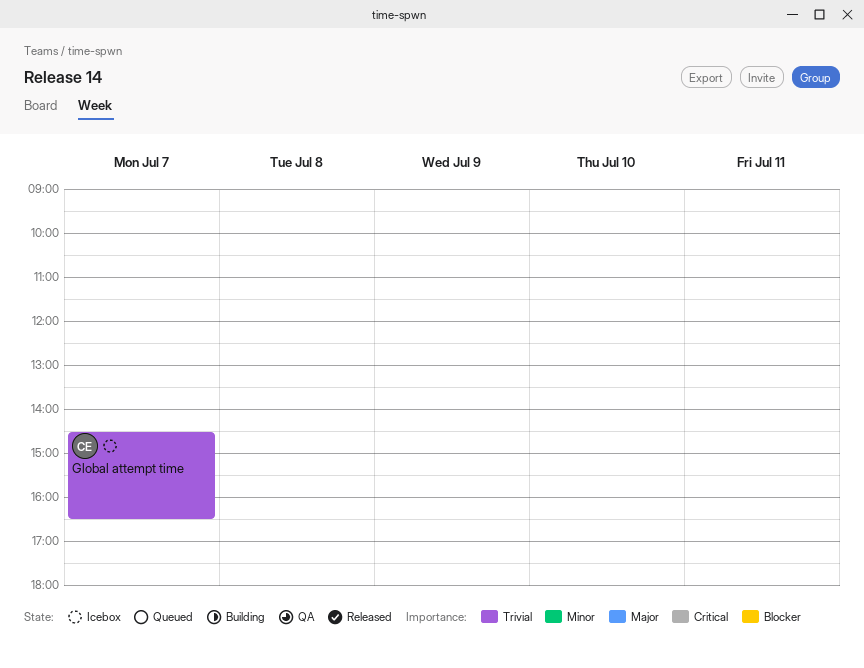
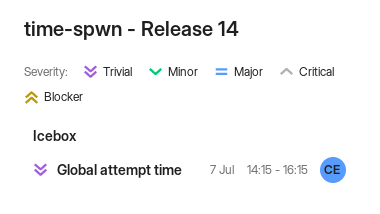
Global attempt time, begins: 14:30 -> 14:15
Global attempt time, ends: 16:30 -> 16:15

